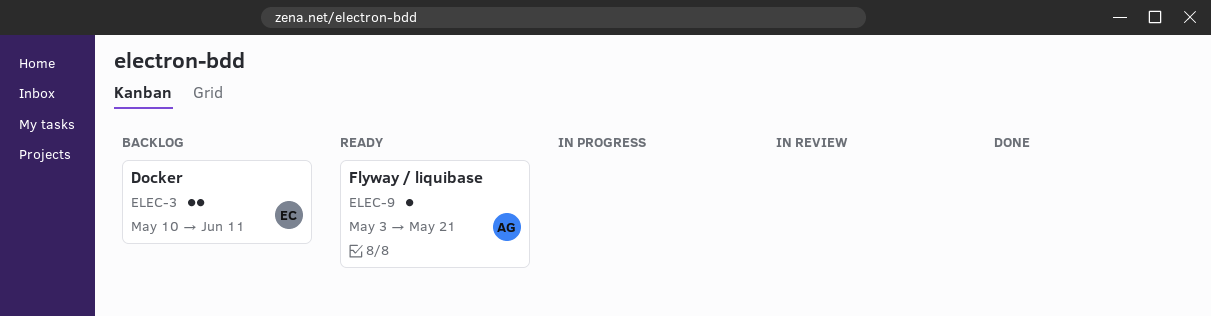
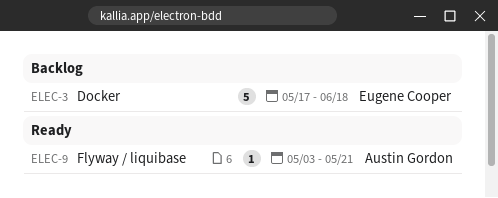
ELEC-3, estimate: 2 -> 5
ELEC-3, start: May 10 -> May 17
ELEC-3, due: Jun 11 -> Jun 18

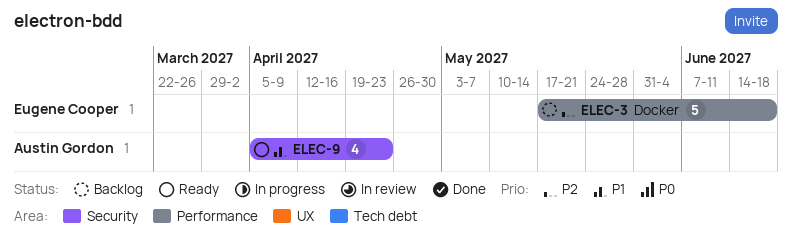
ELEC-9, estimate: 1 -> 4
ELEC-9, start: May 3 -> Apr 5
ELEC-9, due: May 21 -> Apr 23

